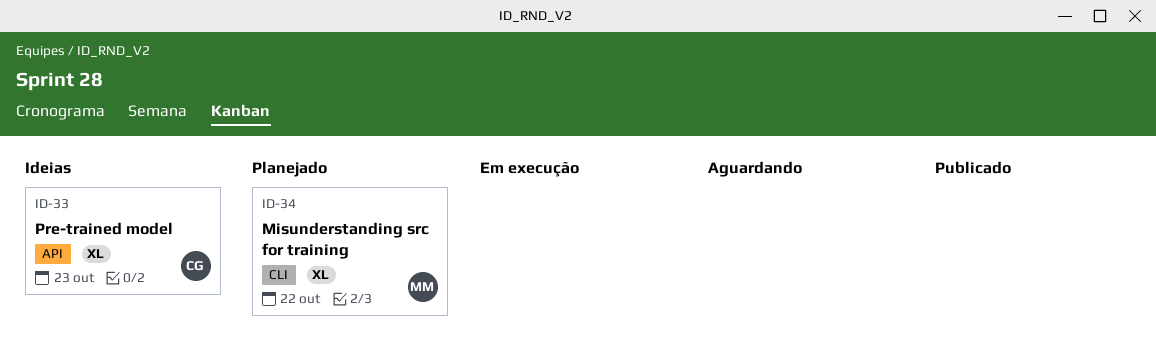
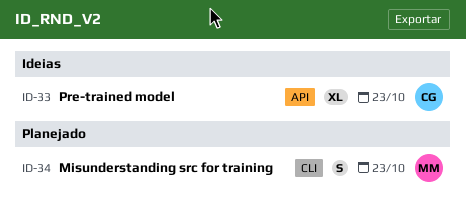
ID-34, estimate: XL -> S
ID-34, due: Oct 22 -> Oct 23

